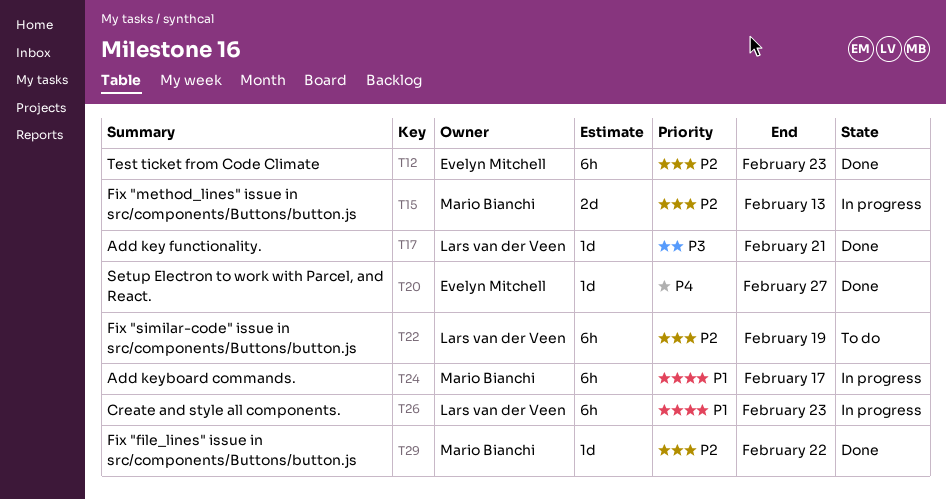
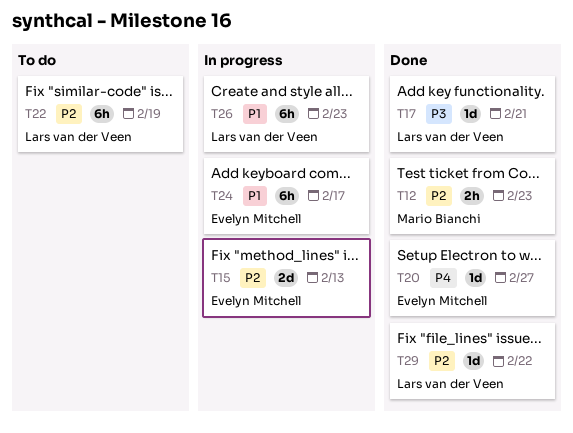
T12, owner: Evelyn Mitchell -> Mario Bianchi
T12, estimate: 6h -> 2h
T15, owner: Mario Bianchi -> Evelyn Mitchell
T24, owner: Mario Bianchi -> Evelyn Mitchell
T29, owner: Mario Bianchi -> Lars van der Veen

